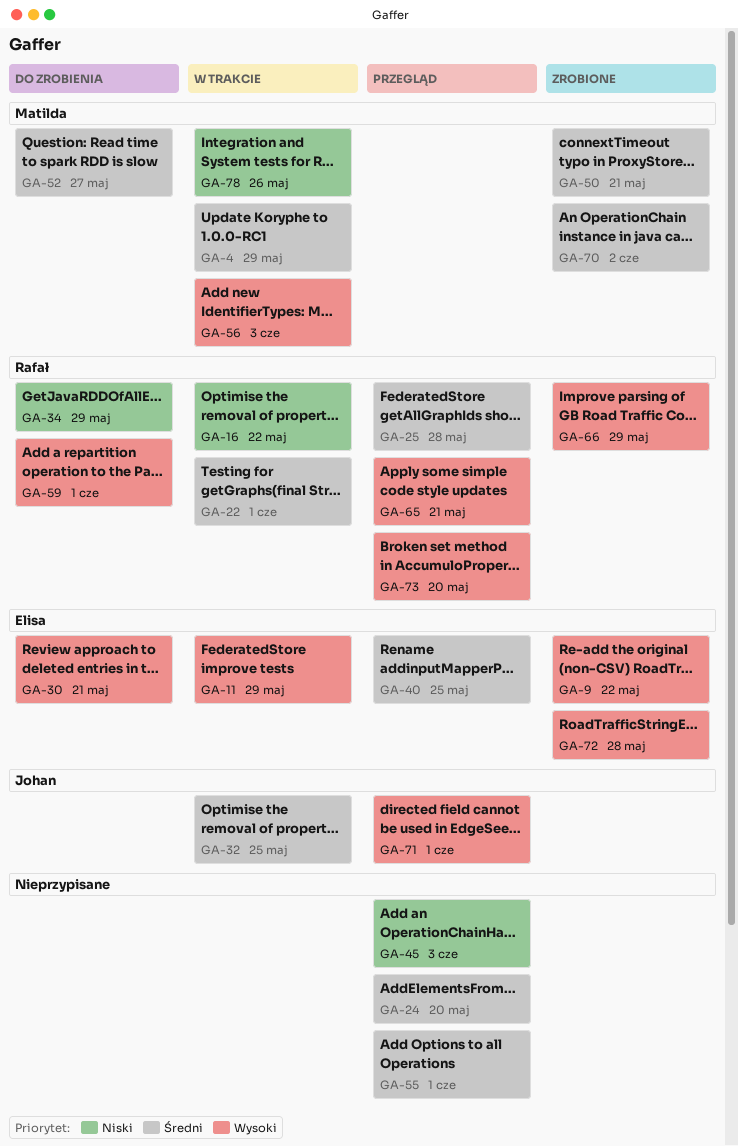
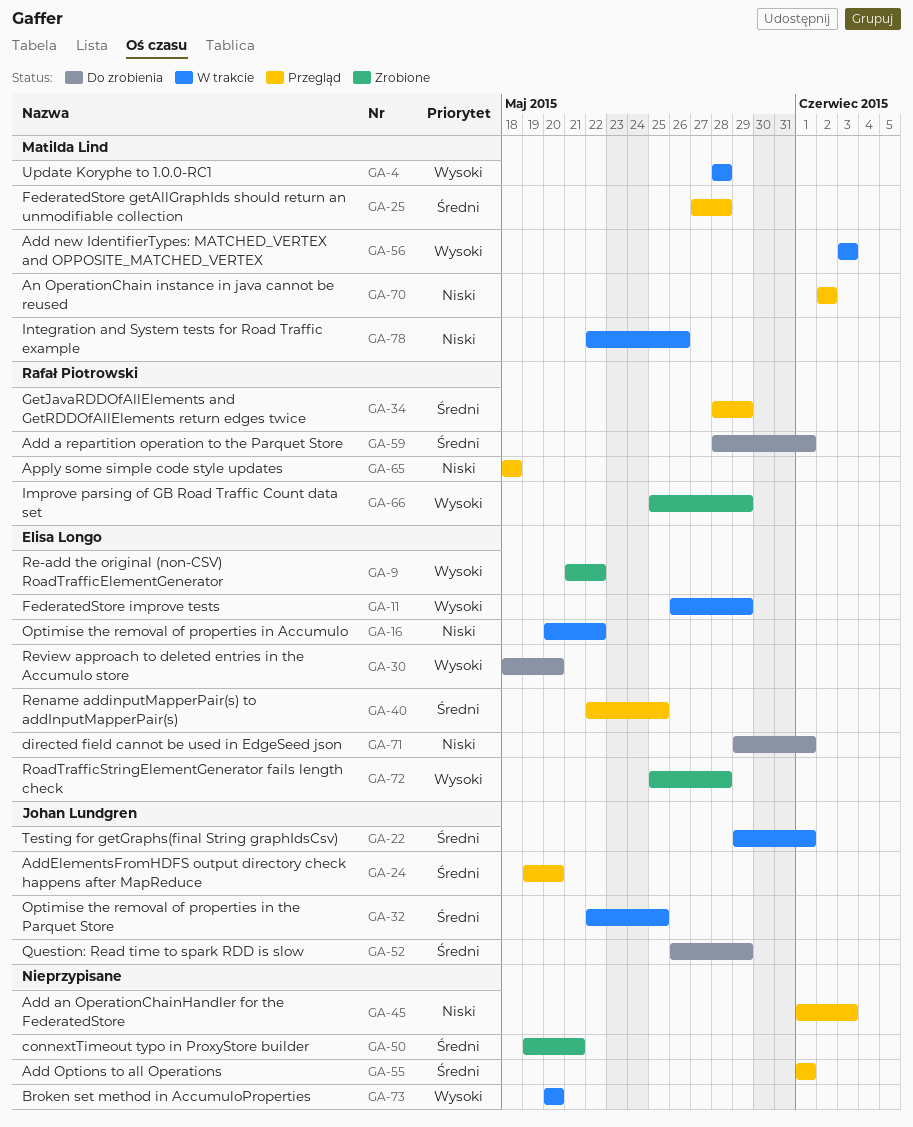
GA-4, priority: Średni -> Wysoki
GA-4, due: May 29 -> May 28
GA-16, owner: Rafał Piotrowski -> Elisa Longo
GA-22, owner: Rafał Piotrowski -> Johan Lundgren
GA-24, owner: none -> Johan Lundgren
GA-25, owner: Rafał Piotrowski -> Matilda Lind
GA-30, due: May 21 -> May 20
GA-34, status: Do zrobienia -> Przegląd
GA-34, priority: Niski -> Średni
GA-50, owner: Matilda Lind -> none
GA-52, owner: Matilda Lind -> Johan Lundgren
GA-52, due: May 27 -> May 29
GA-59, priority: Wysoki -> Średni
GA-65, priority: Wysoki -> Niski
GA-65, due: May 21 -> May 18
GA-70, status: Zrobione -> Przegląd
GA-70, priority: Średni -> Niski
GA-71, status: Przegląd -> Do zrobienia
GA-71, owner: Johan Lundgren -> Elisa Longo
GA-71, priority: Wysoki -> Niski
GA-73, status: Przegląd -> W trakcie
GA-73, owner: Rafał Piotrowski -> none

